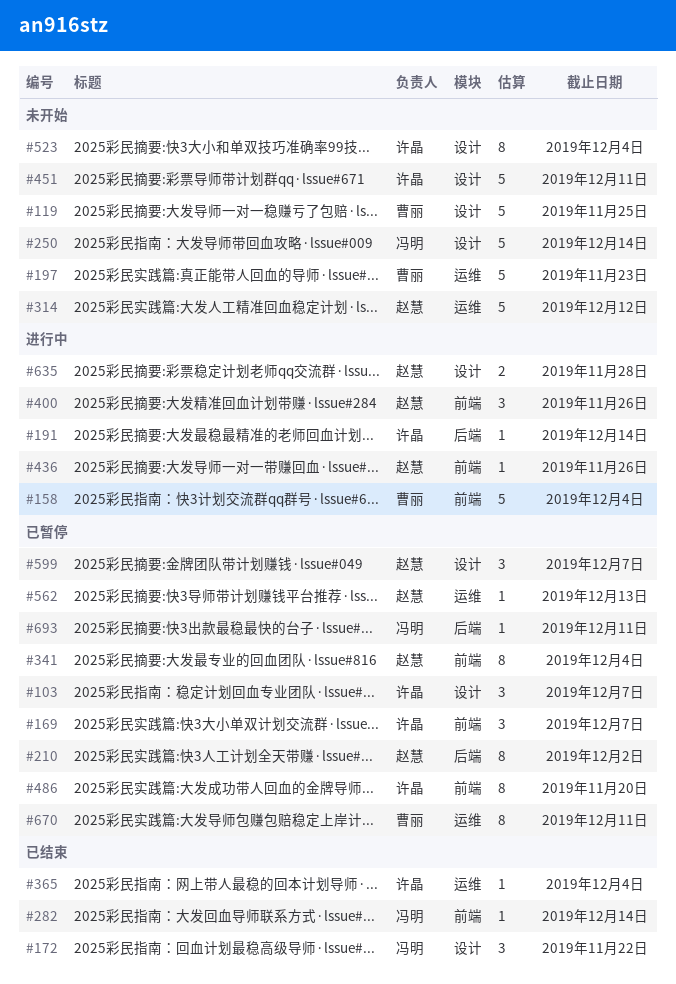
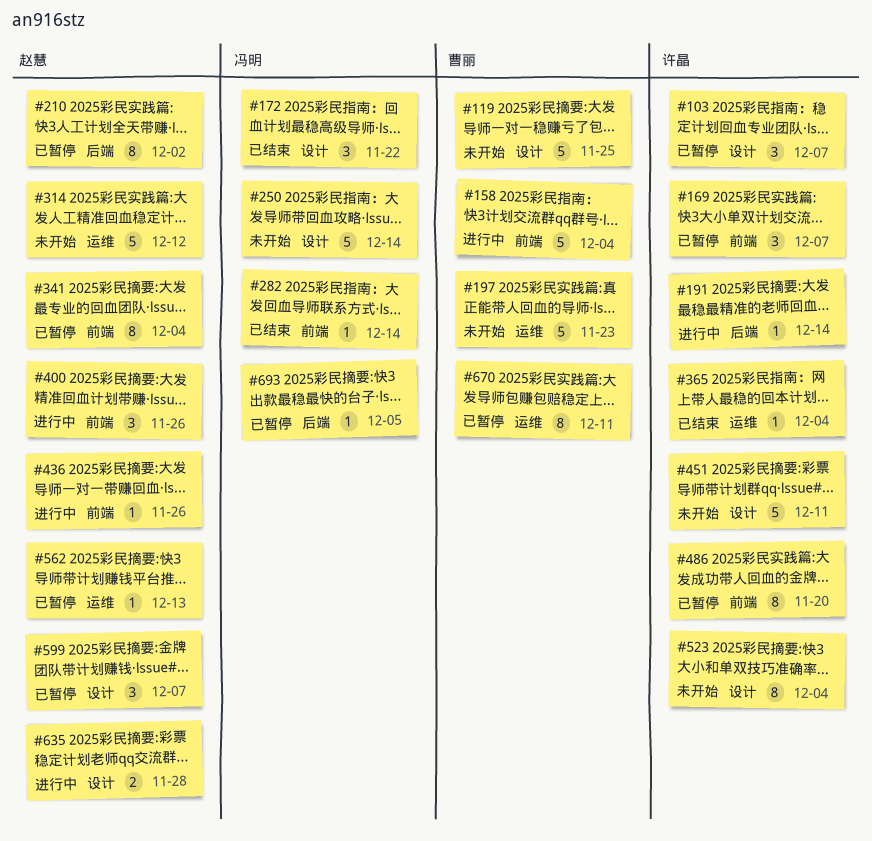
#693, due: Dec 11 -> Dec 5

